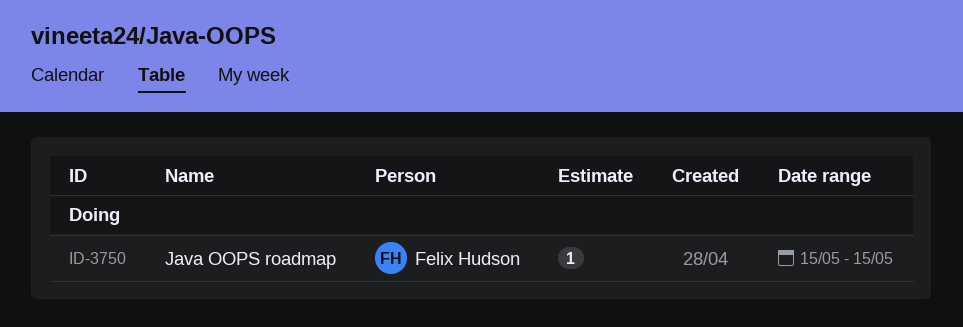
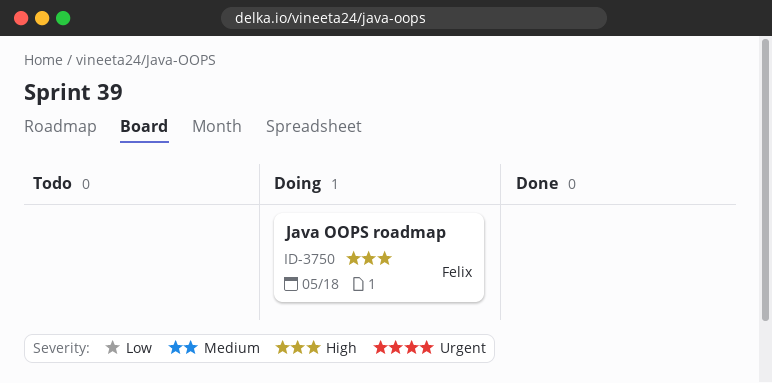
ID-3750, due: May 15 -> May 18

